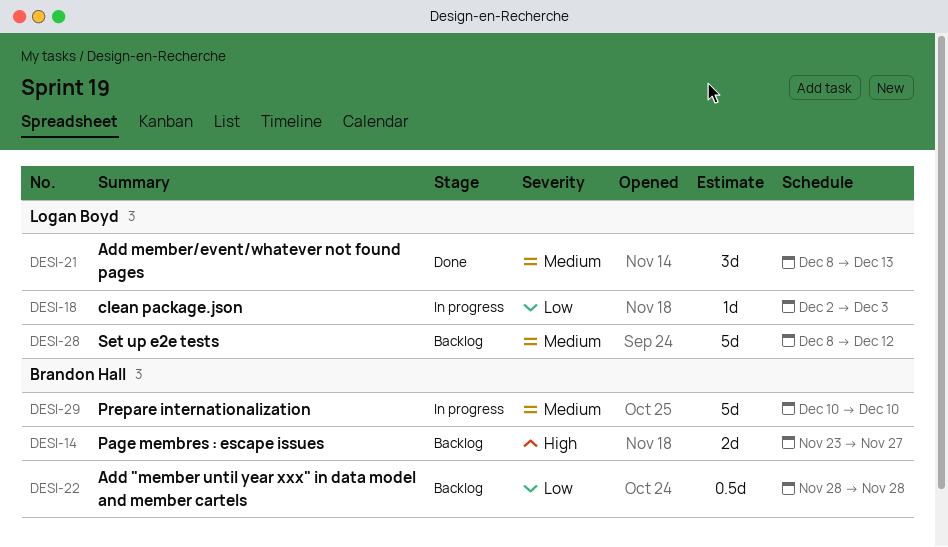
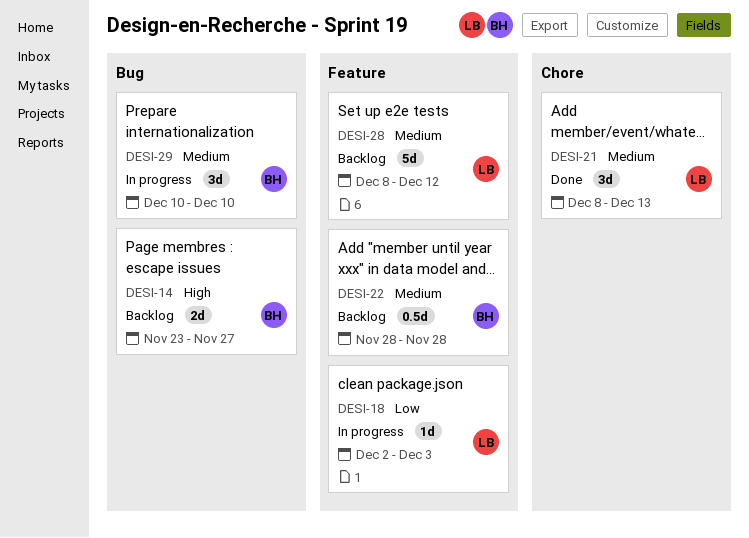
DESI-22, priority: Low -> Medium
DESI-29, estimate: 5d -> 3d

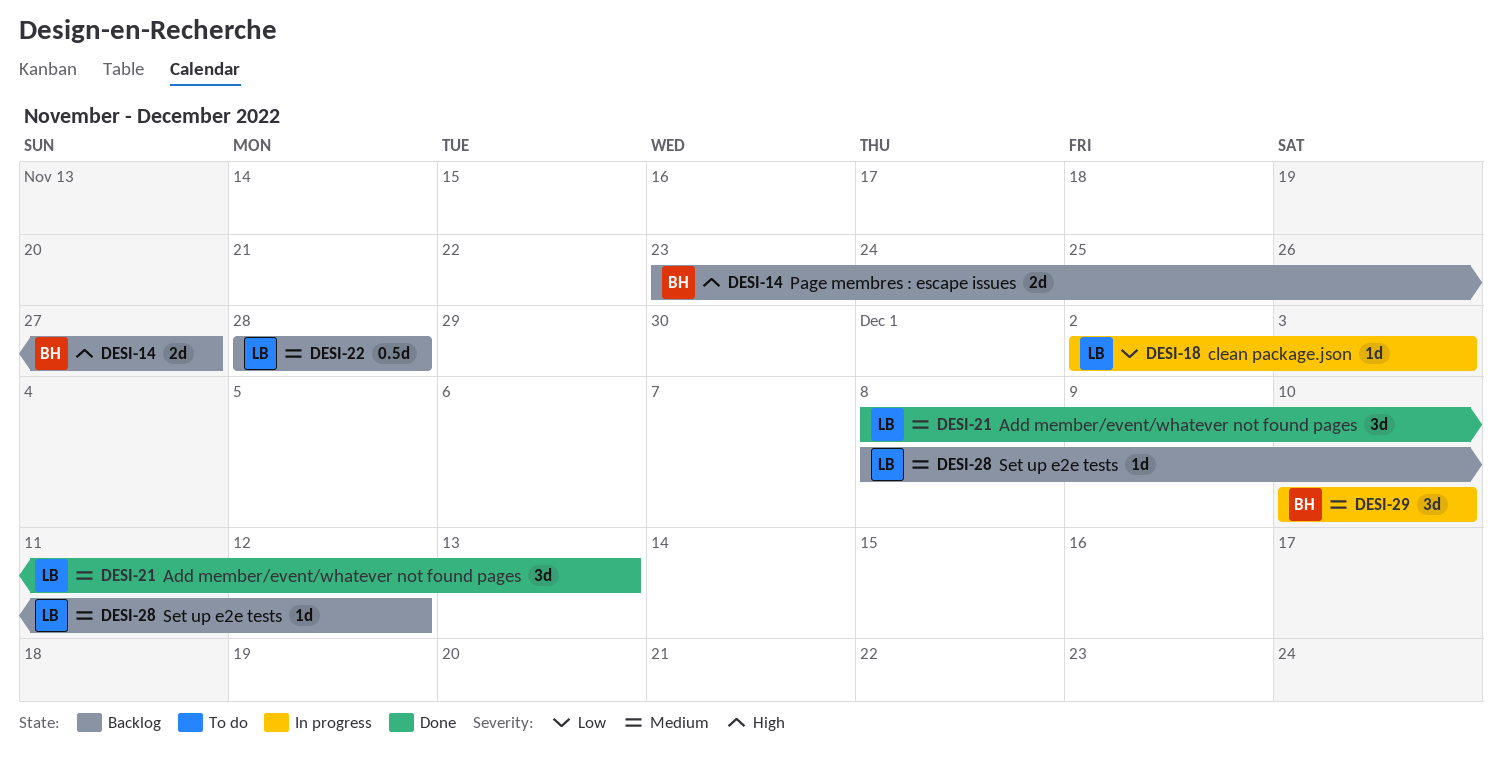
DESI-22, owner: BH -> LB
DESI-28, estimate: 5d -> 1d

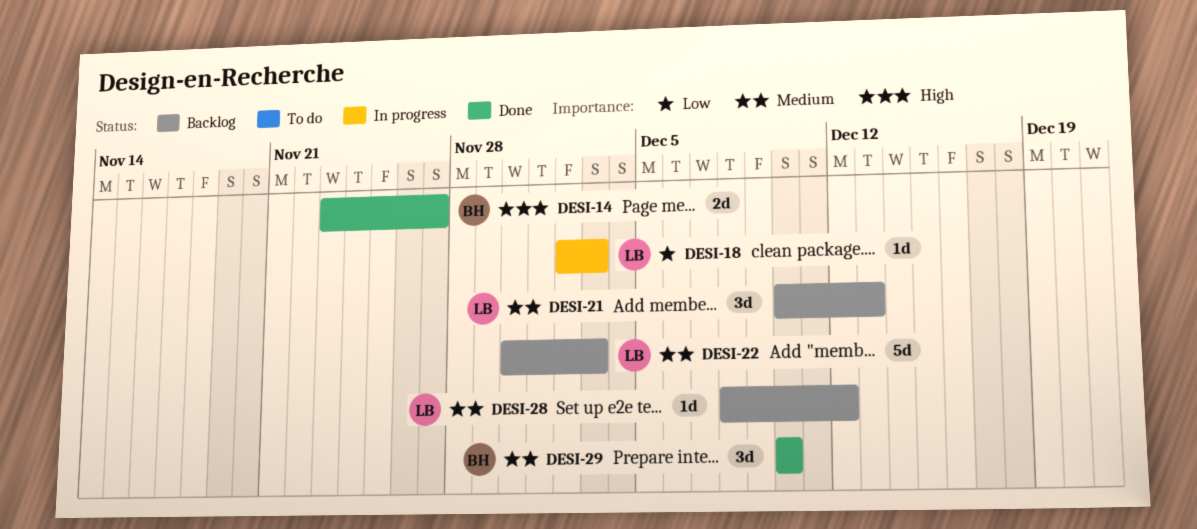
DESI-14, status: Backlog -> Done
DESI-21, status: Done -> Backlog
DESI-21, start: Dec 8 -> Dec 10
DESI-22, estimate: 0.5d -> 5d
DESI-22, start: Nov 28 -> Nov 30
DESI-22, due: Nov 28 -> Dec 3
DESI-29, status: In progress -> Done

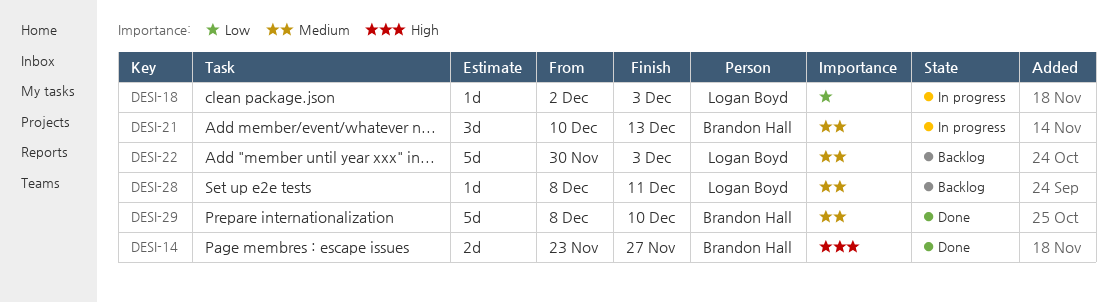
DESI-21, status: Backlog -> In progress
DESI-21, owner: Logan Boyd -> Brandon Hall
DESI-28, due: Dec 12 -> Dec 11
DESI-29, estimate: 3d -> 5d
DESI-29, start: Dec 10 -> Dec 8

